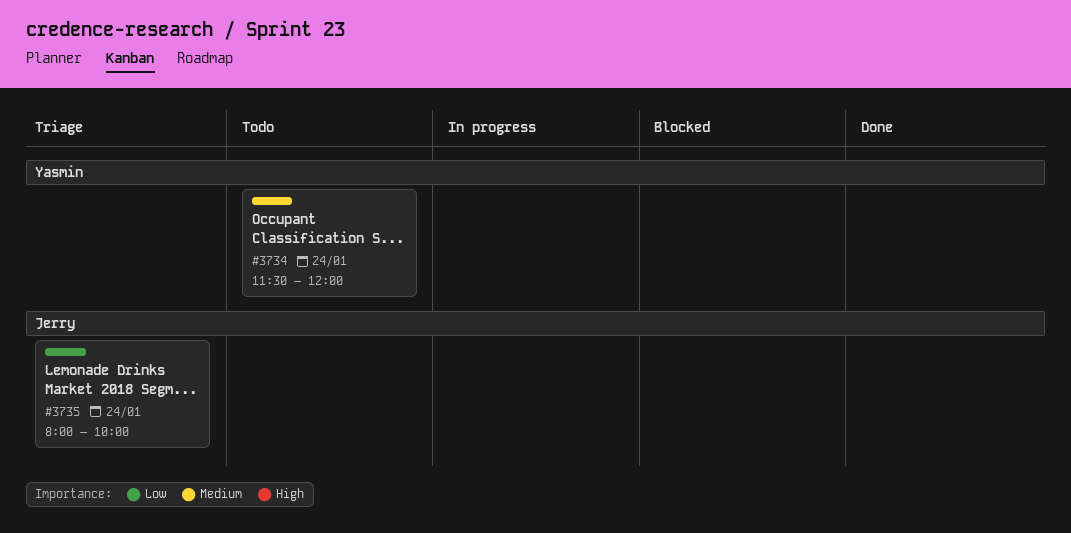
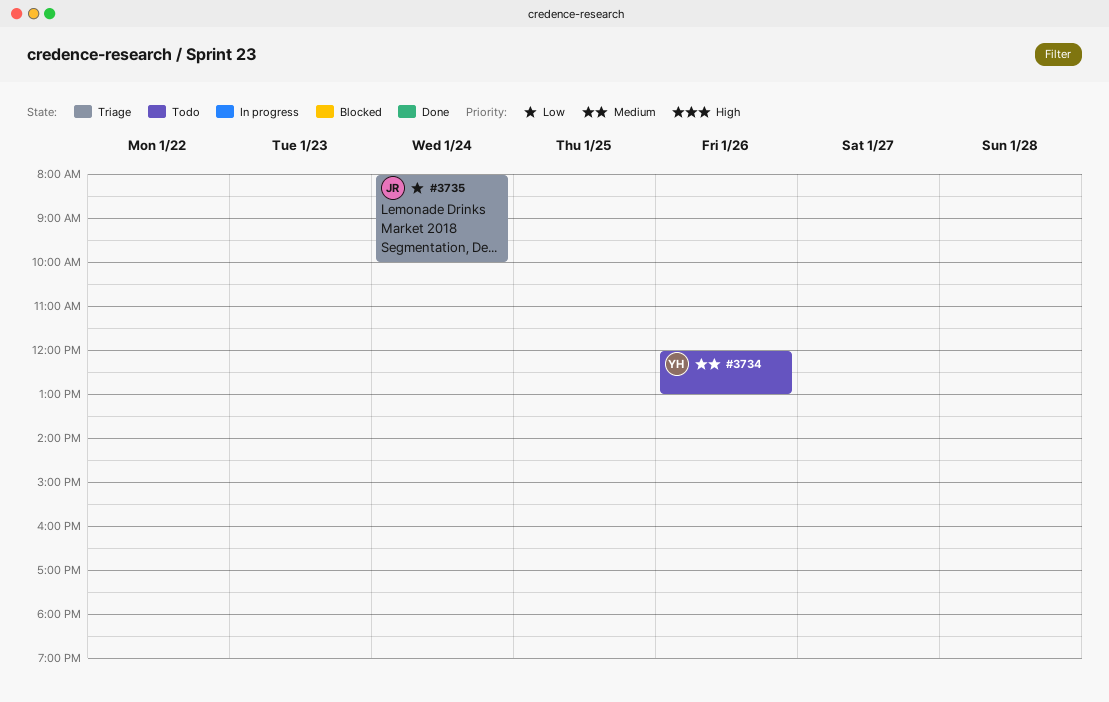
#3734, day: Jan 24 -> Jan 26
#3734, begins: 11:30 -> 12:00
#3734, ends: 12:00 -> 13:00

